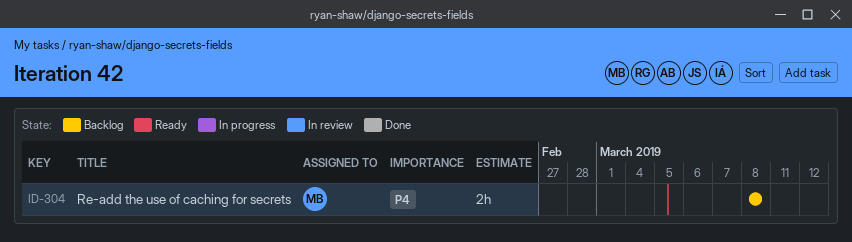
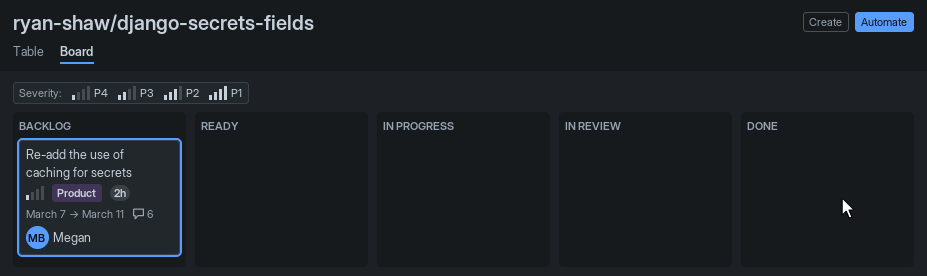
Re-add the use of caching for secrets, start: Mar 8 -> Mar 7
Re-add the use of caching for secrets, due: Mar 8 -> Mar 11

